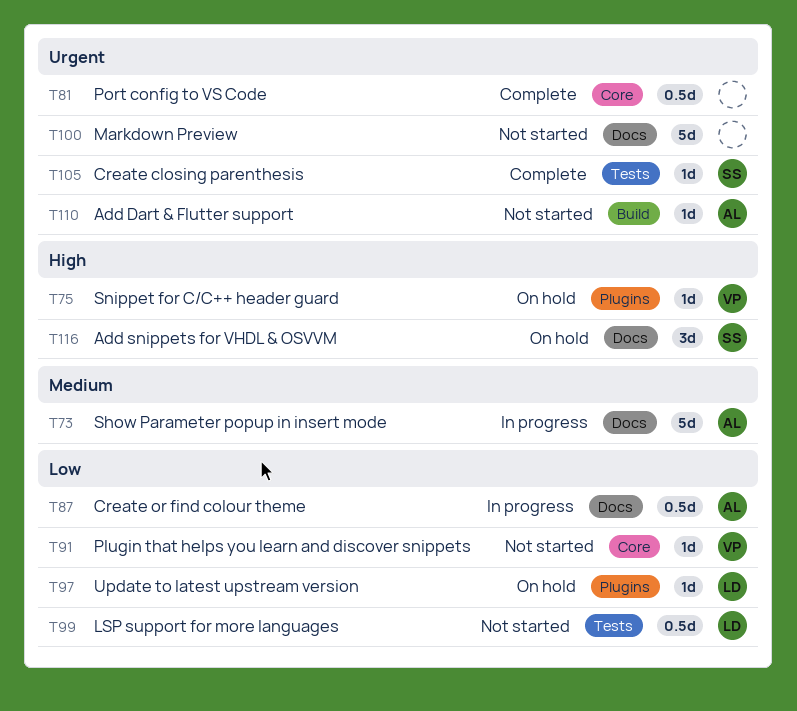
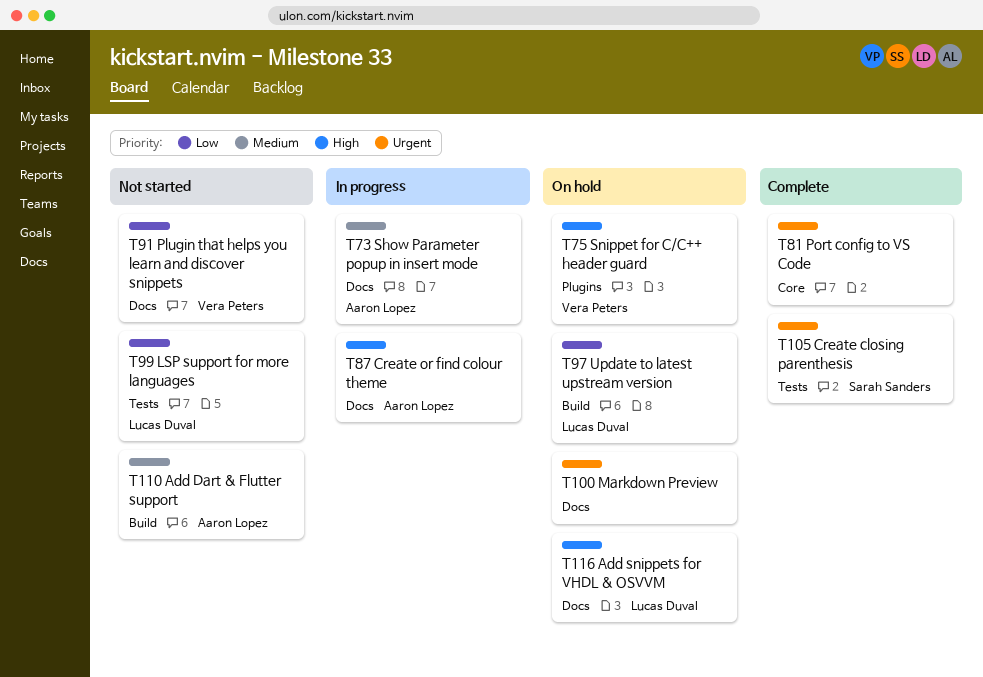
T87, priority: Low -> High
T91, label: Core -> Docs
T97, label: Plugins -> Build
T100, status: Not started -> On hold
T110, priority: Urgent -> Medium
T116, owner: Sarah Sanders -> Lucas Duval

